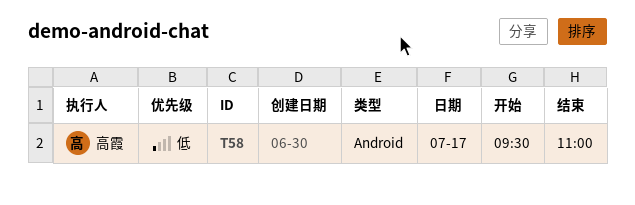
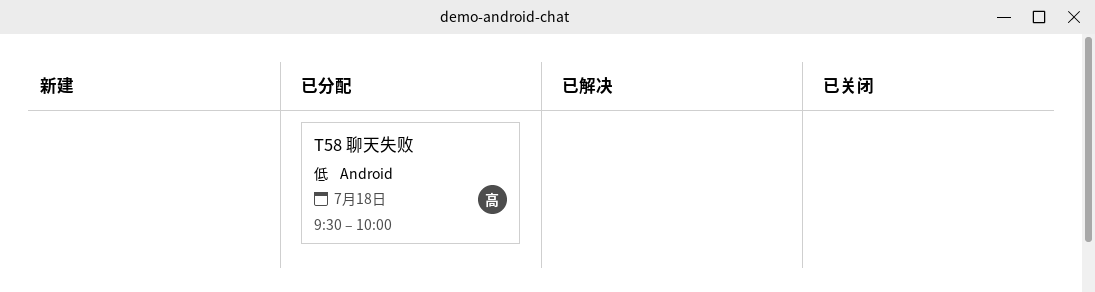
T58, day: Jul 17 -> Jul 18
T58, ends: 11:00 -> 10:00

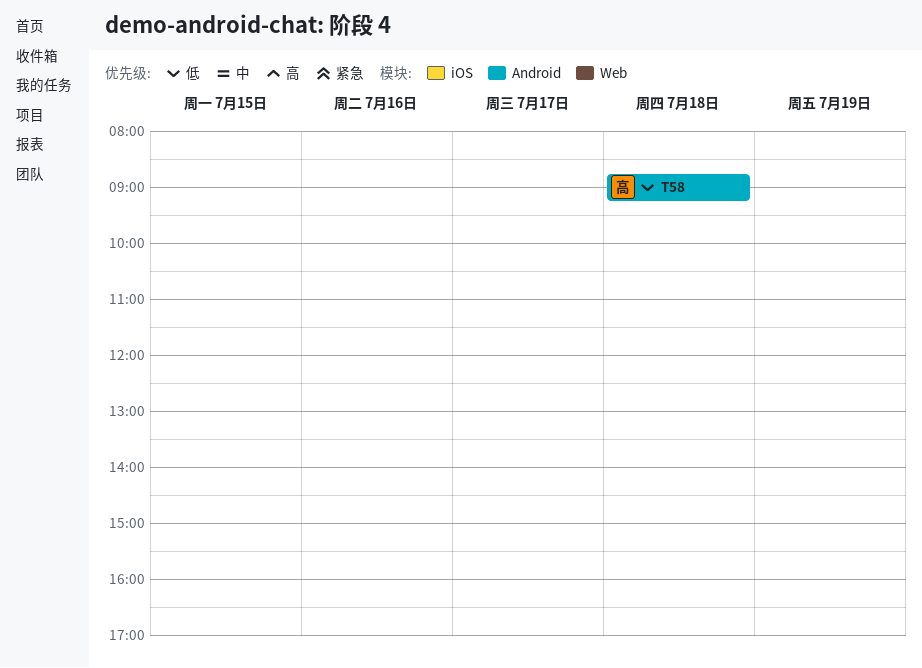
T58, begins: 09:30 -> 08:45
T58, ends: 10:00 -> 09:15

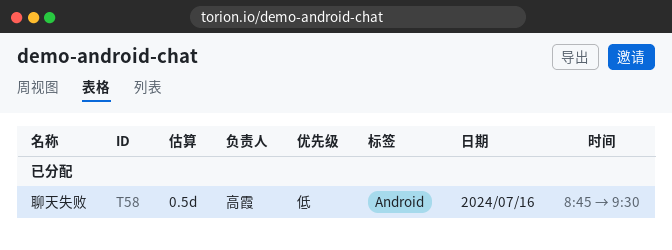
T58, day: Jul 18 -> Jul 16
T58, ends: 09:15 -> 09:30

